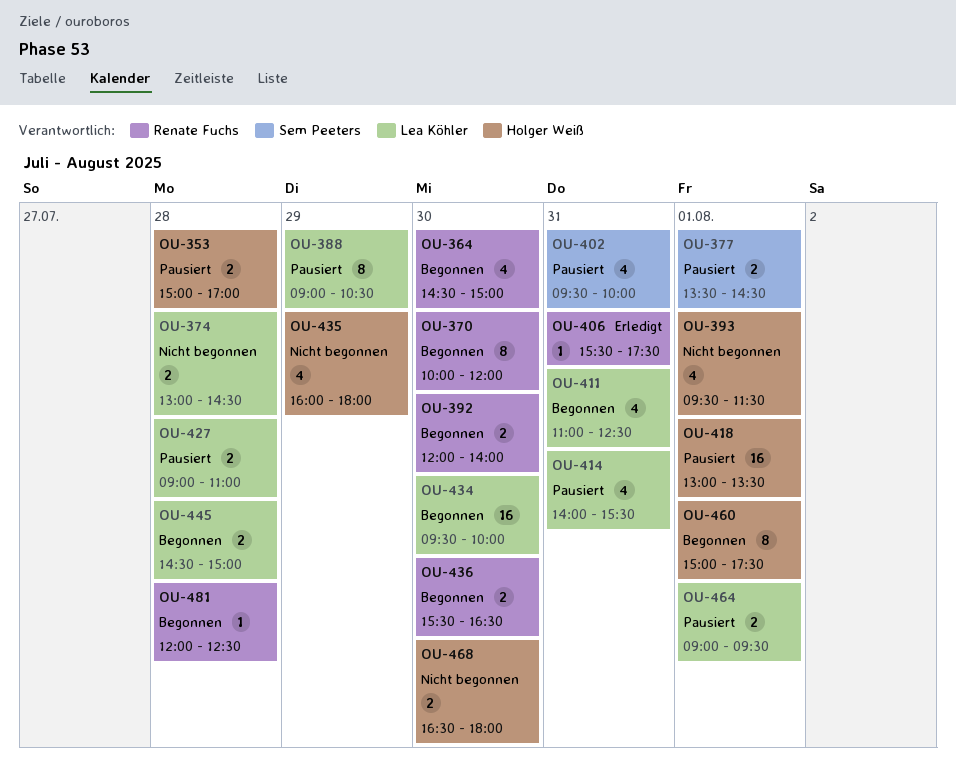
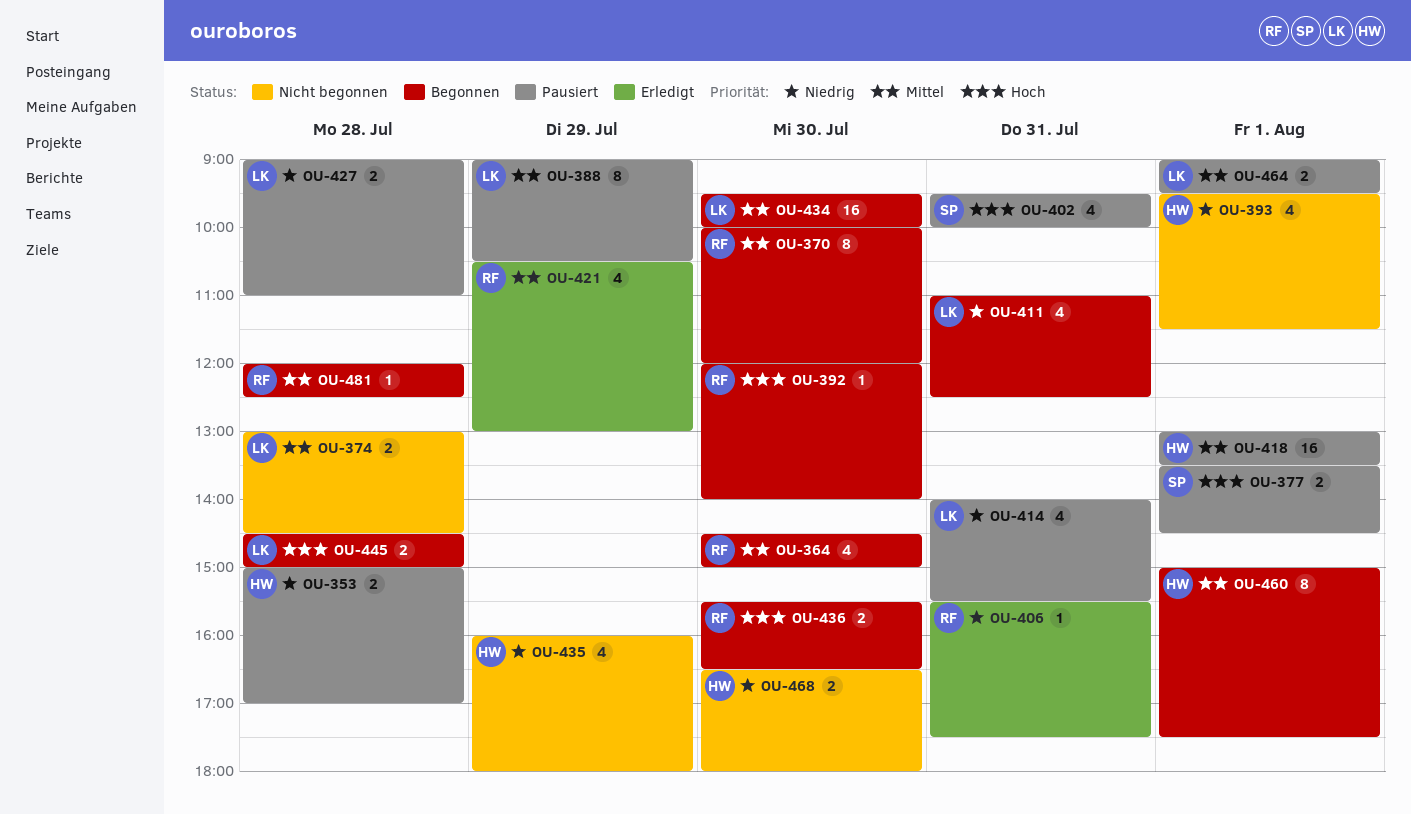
OU-392, estimate: 2 -> 1
OU-421: none -> present

